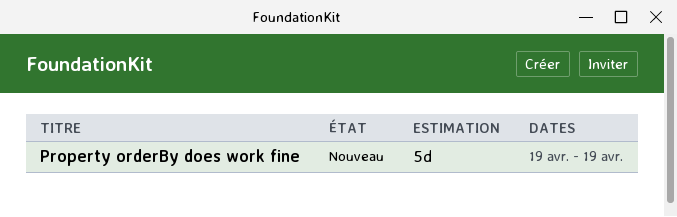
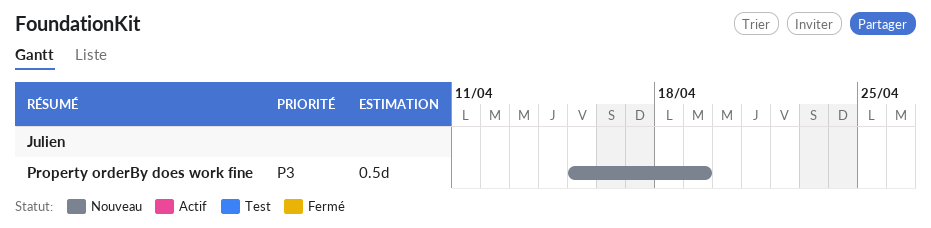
Property orderBy does work fine, estimate: 5d -> 0.5d
Property orderBy does work fine, start: Apr 19 -> Apr 15

